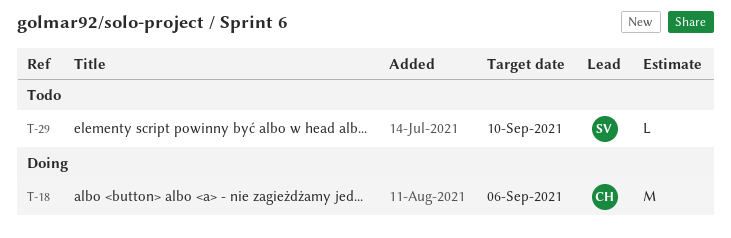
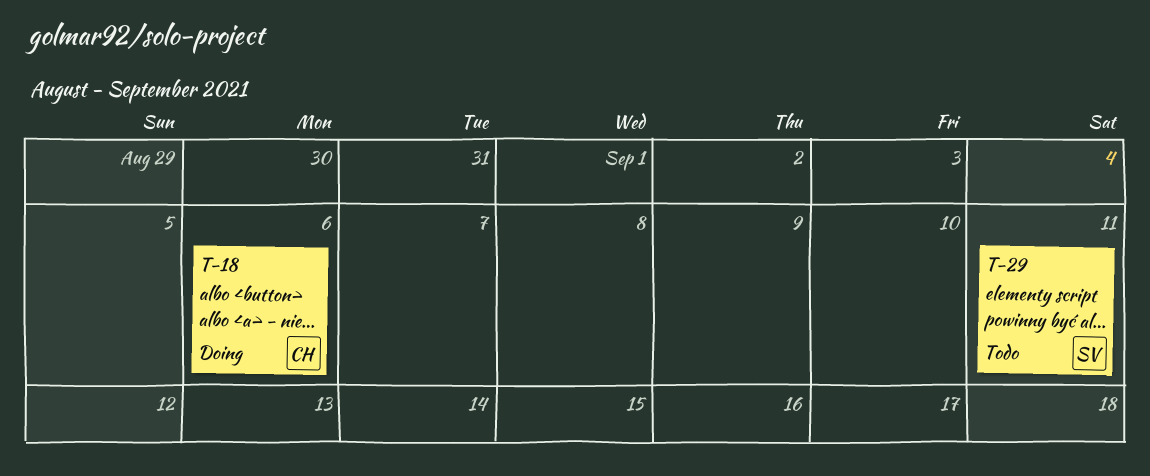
T-29, due: Sep 10 -> Sep 11

